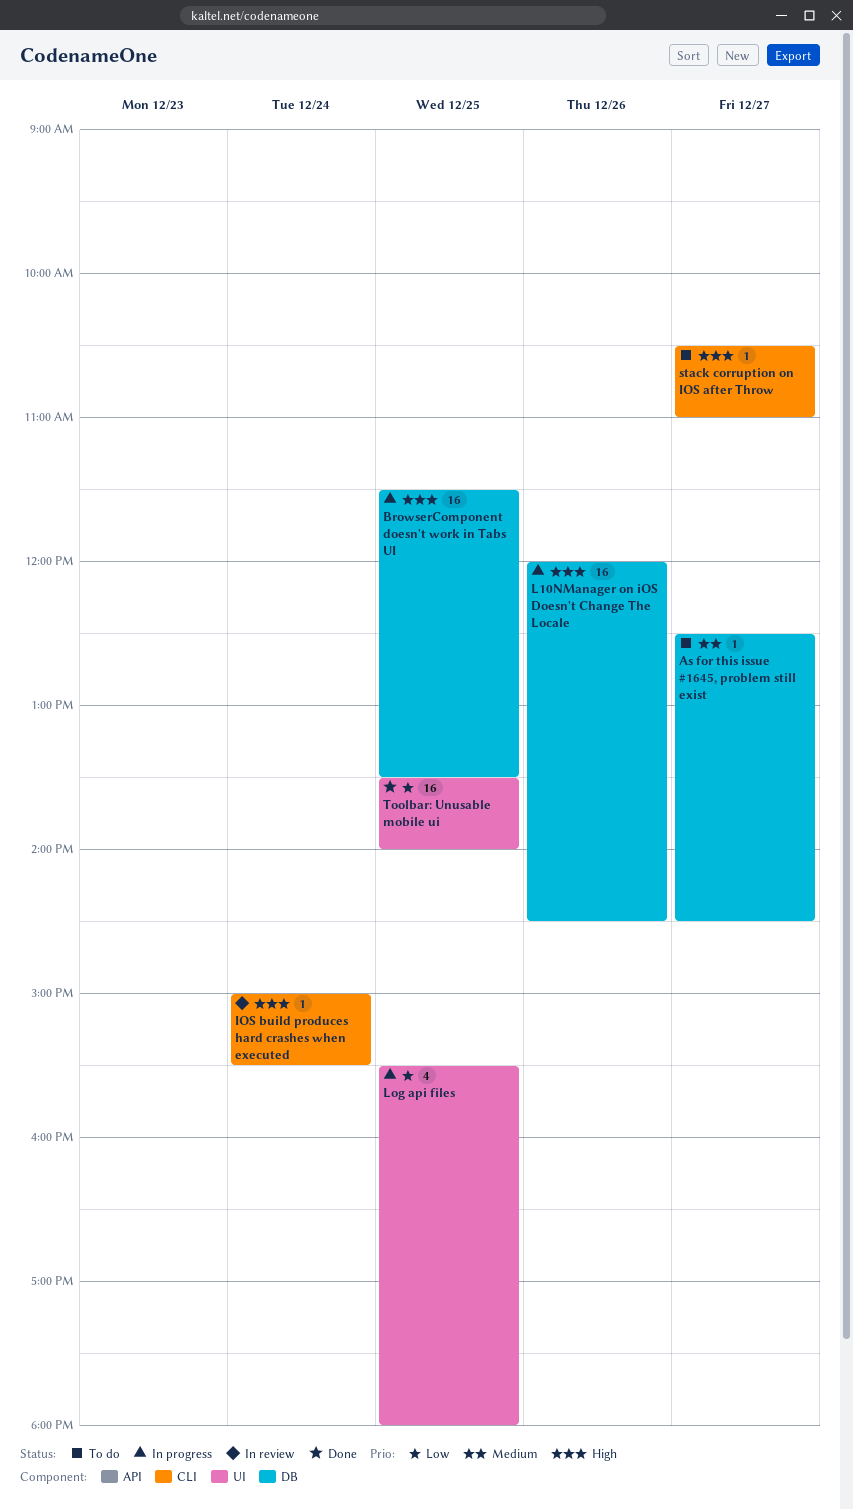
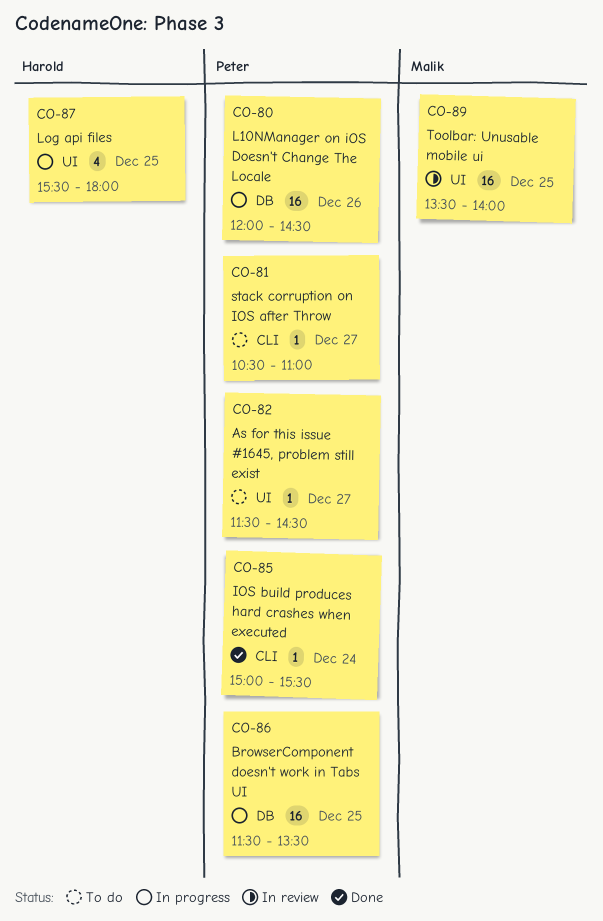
As for this issue #1645, problem still exist, label: DB -> UI
As for this issue #1645, problem still exist, begins: 12:30 -> 11:30
IOS build produces hard crashes when executed, status: In review -> Done
Toolbar: Unusable mobile ui, status: Done -> In review

